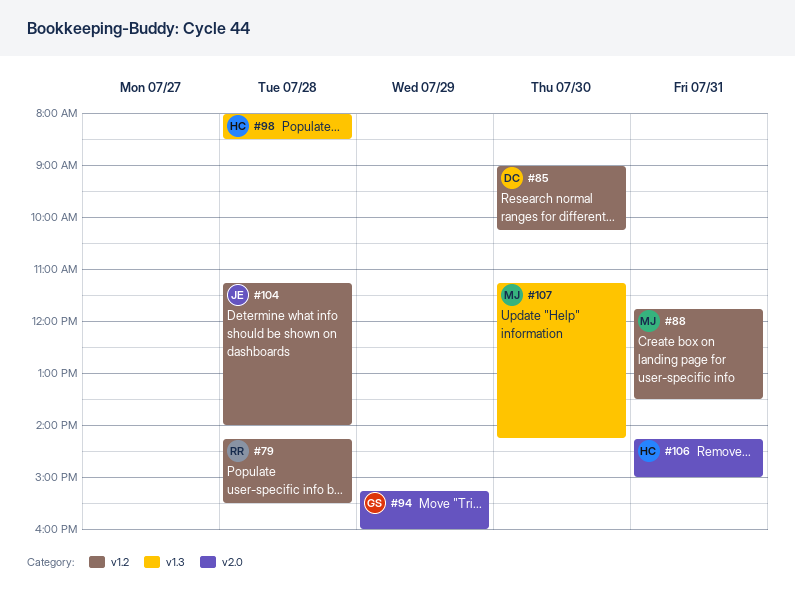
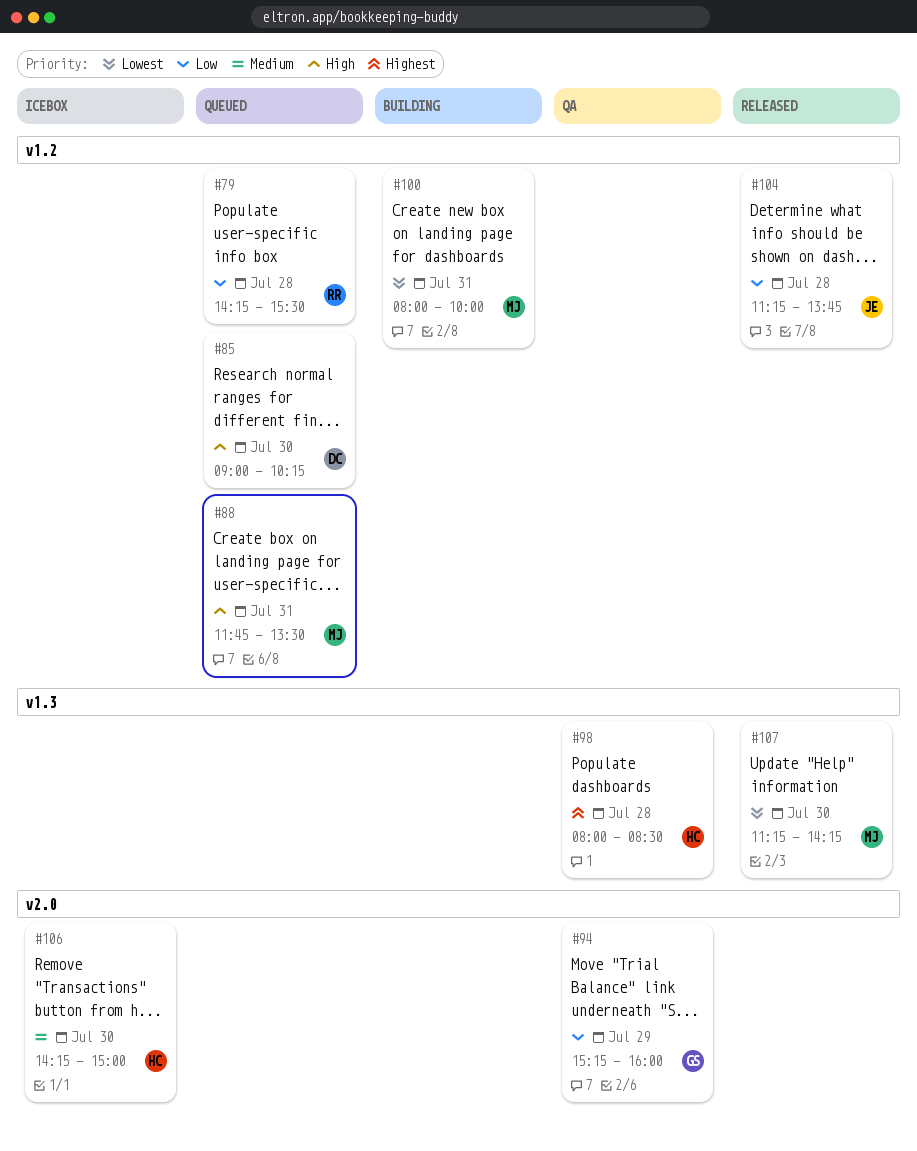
#100: none -> present
#104, ends: 14:00 -> 13:45
#106, day: Jul 31 -> Jul 30

